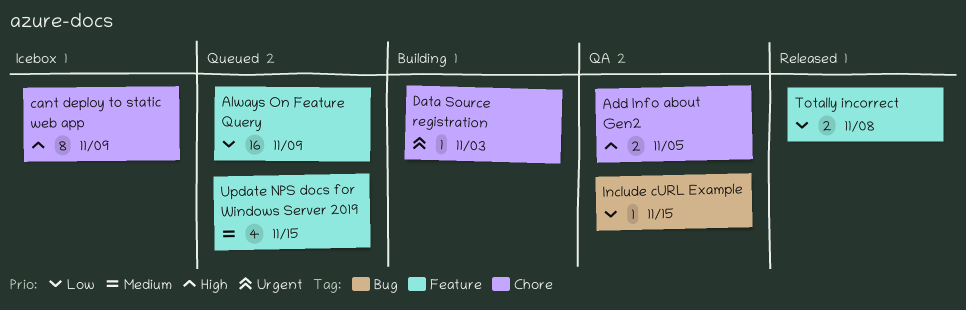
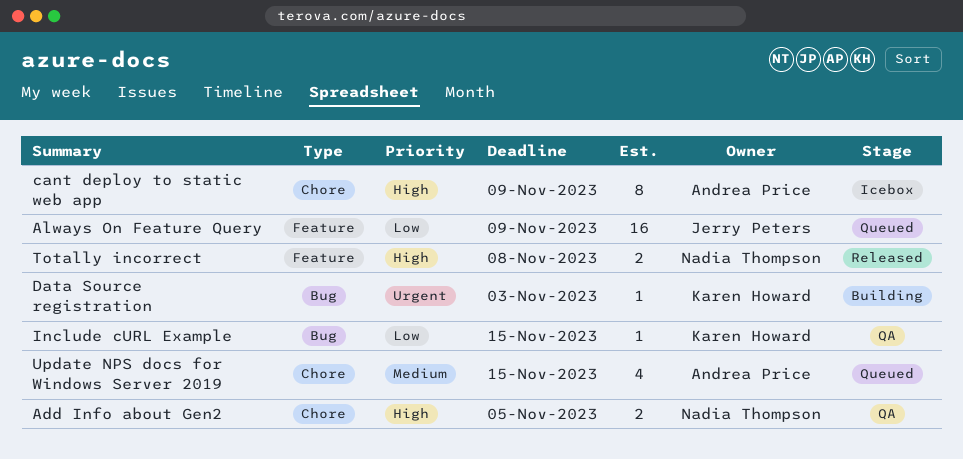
Data Source registration, label: Chore -> Bug
Totally incorrect, priority: Low -> High
Update NPS docs for Windows Server 2019, label: Feature -> Chore

